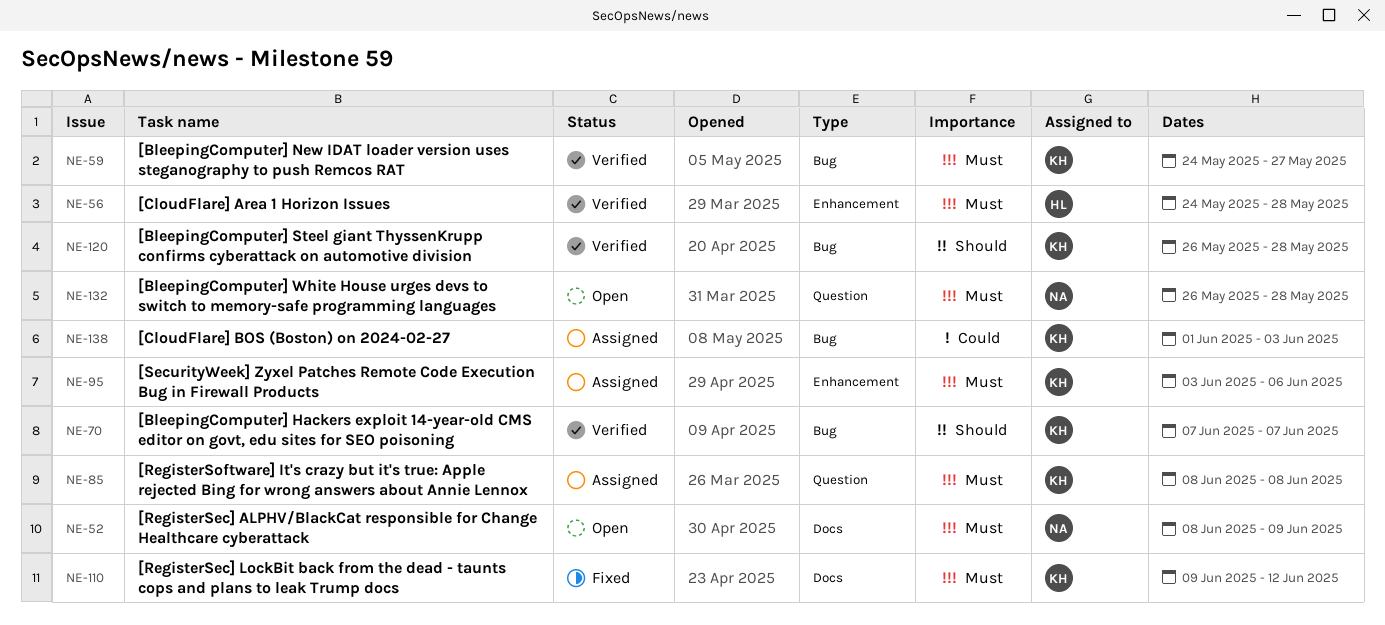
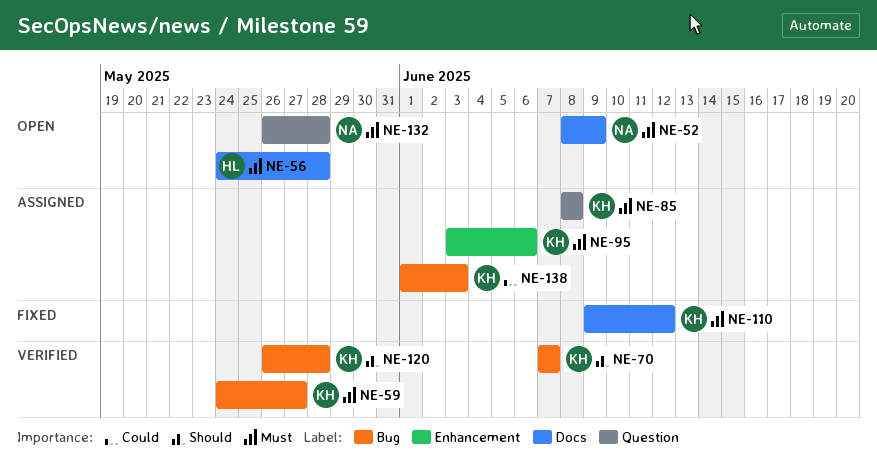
NE-56, status: Verified -> Open
NE-56, label: Enhancement -> Docs

